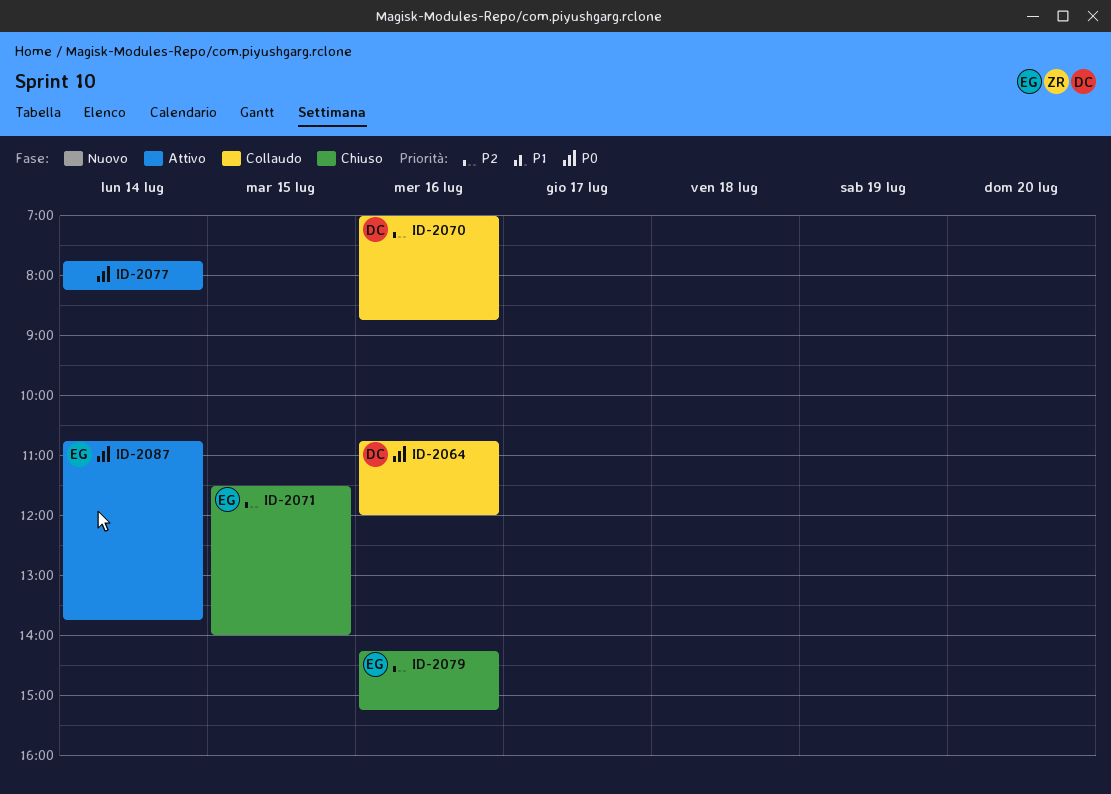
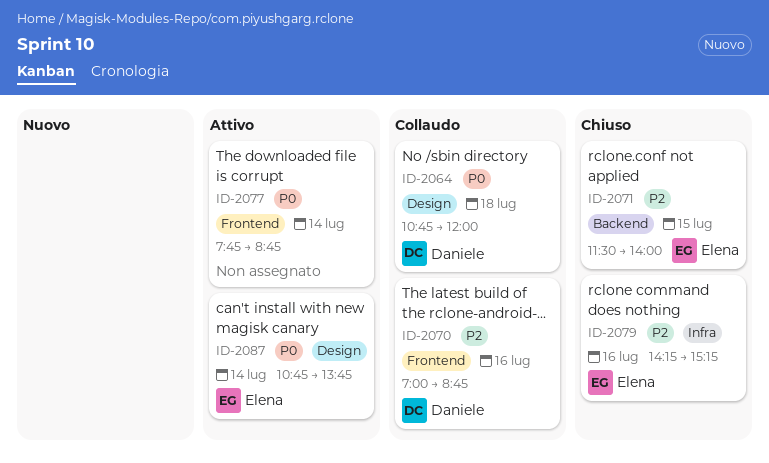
ID-2064, day: Jul 16 -> Jul 18
ID-2077, ends: 08:15 -> 08:45

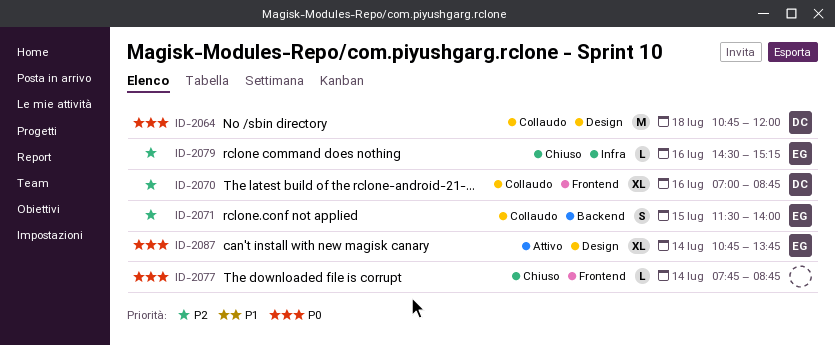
ID-2071, status: Chiuso -> Collaudo
ID-2077, status: Attivo -> Chiuso
ID-2079, begins: 14:15 -> 14:30

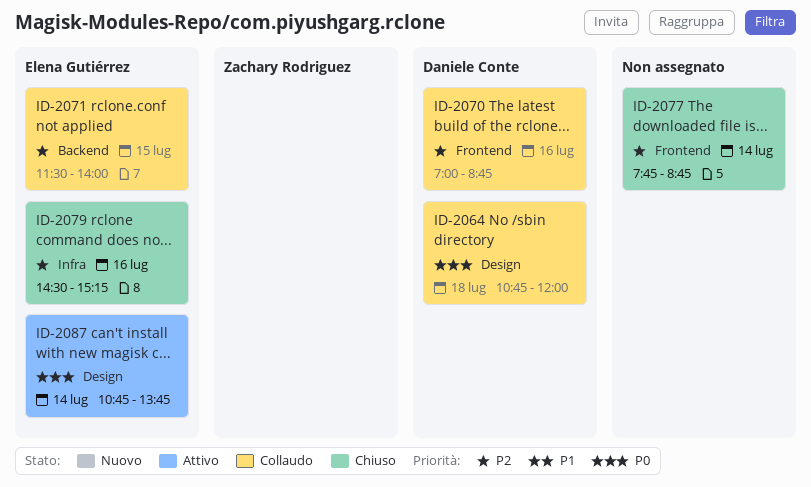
ID-2077, priority: P0 -> P2

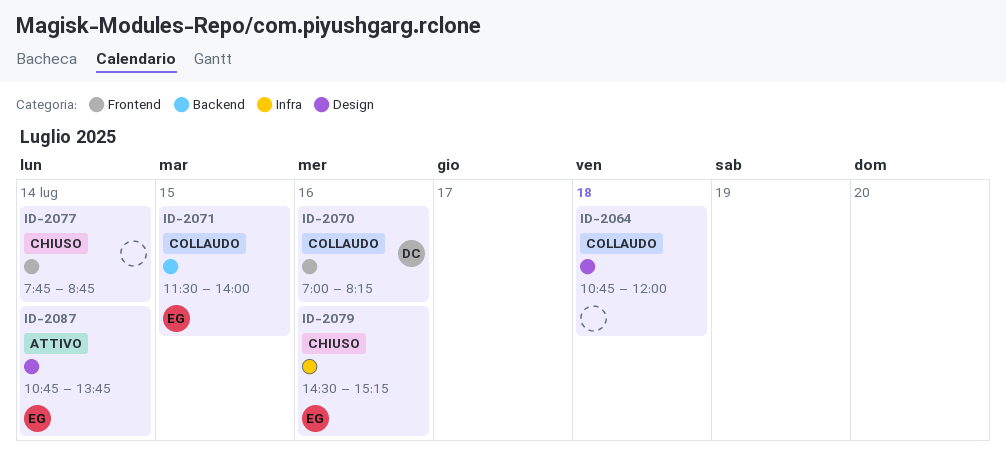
ID-2064, owner: Daniele Conte -> none
ID-2070, ends: 08:45 -> 08:15

